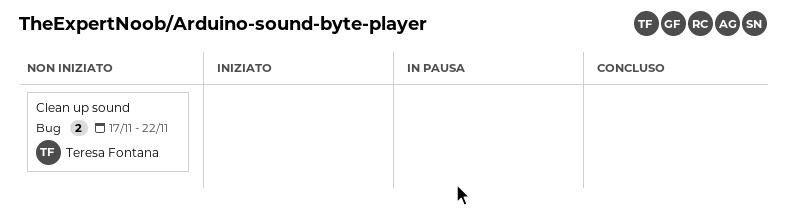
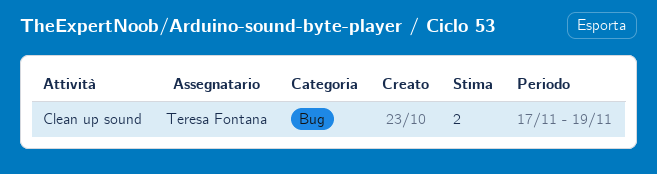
Clean up sound, due: Nov 22 -> Nov 19

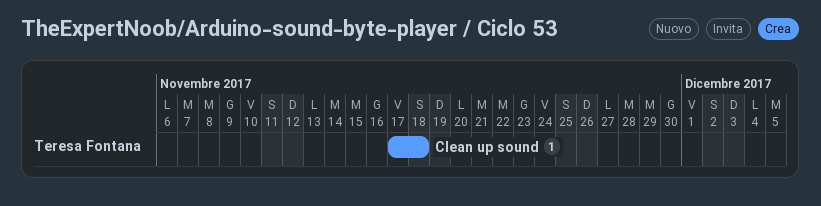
Clean up sound, estimate: 2 -> 1
Clean up sound, due: Nov 19 -> Nov 18

